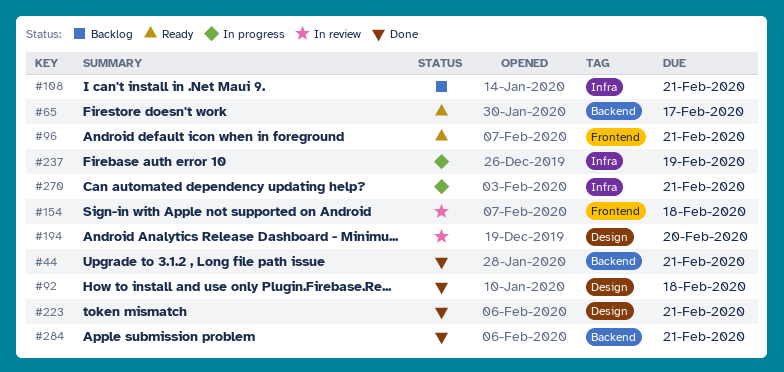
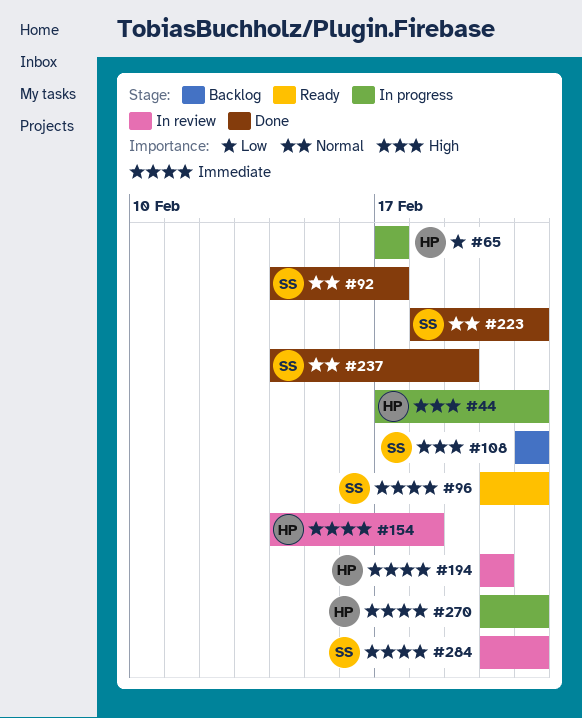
#44, status: Done -> In progress
#65, status: Ready -> In progress
#92, due: Feb 18 -> Feb 17
#237, status: In progress -> Done
#284, status: Done -> In review

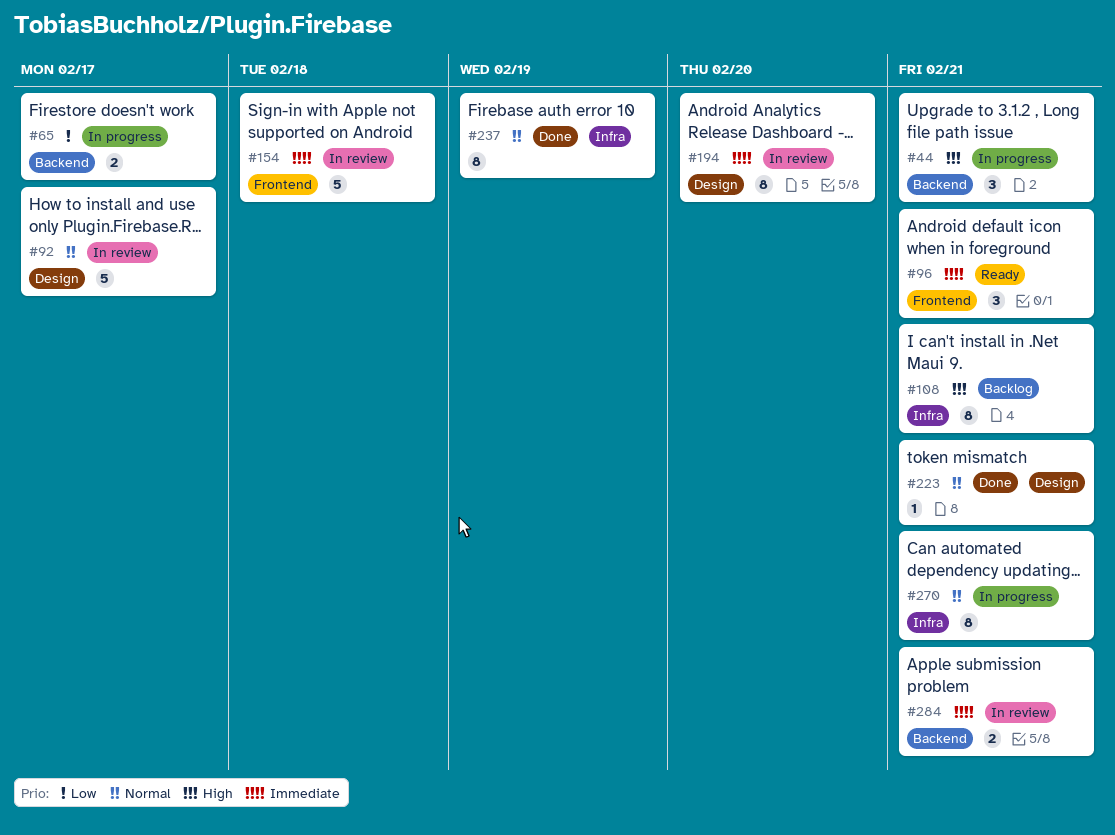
#92, status: Done -> In review
#270, priority: Immediate -> Normal

